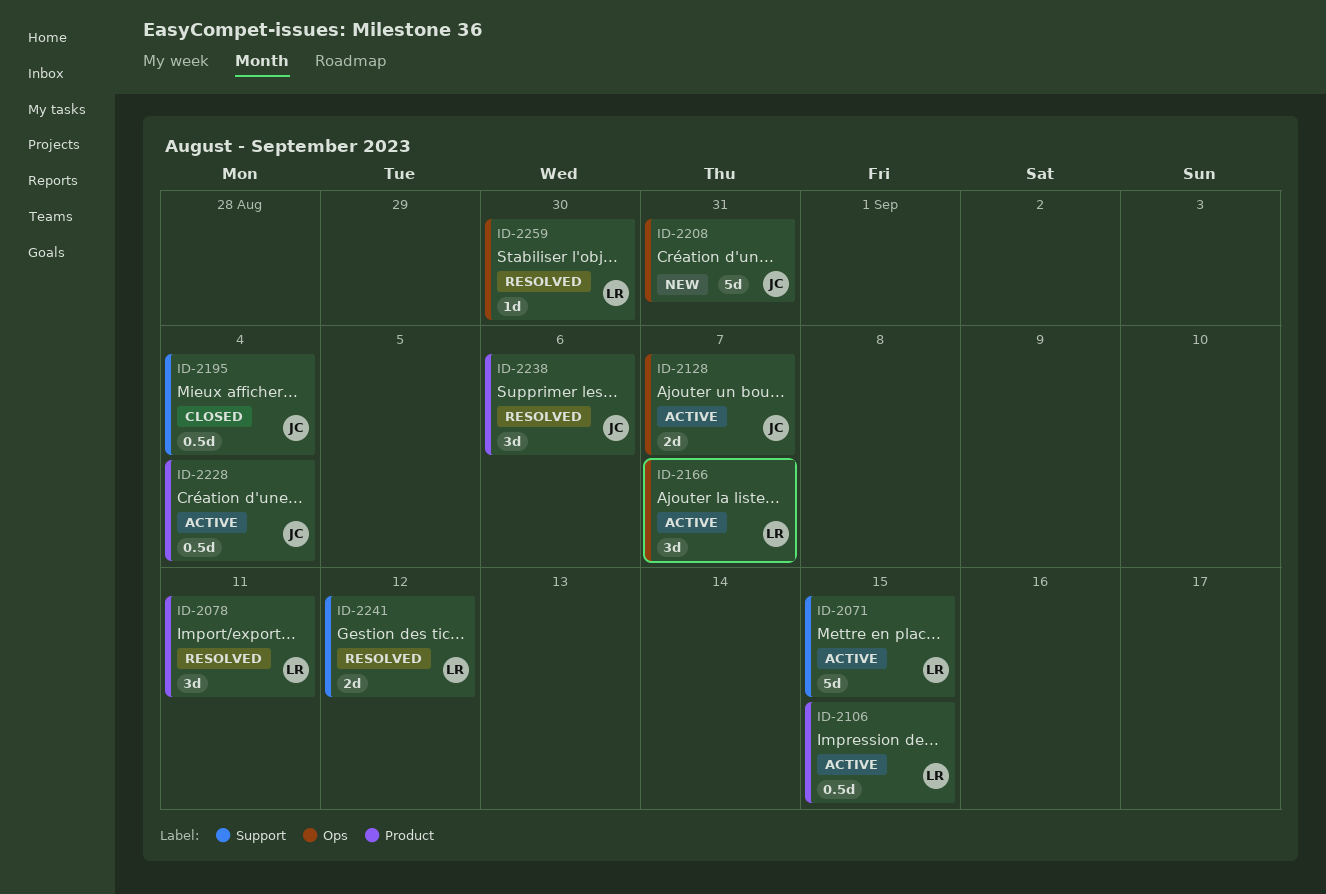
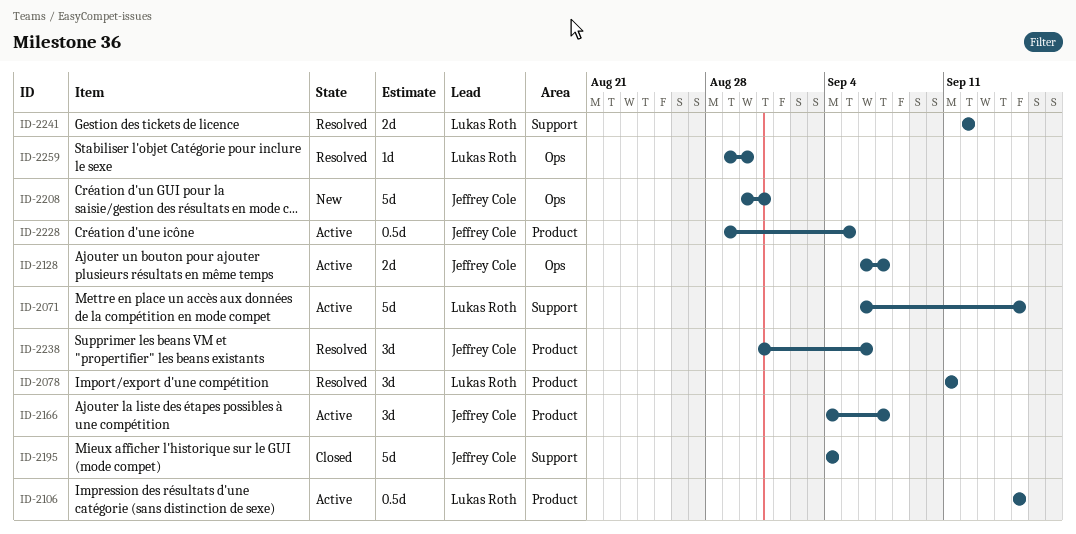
ID-2166, owner: Lukas Roth -> Jeffrey Cole
ID-2166, label: Ops -> Product
ID-2195, estimate: 0.5d -> 5d
ID-2228, due: Sep 4 -> Sep 5

